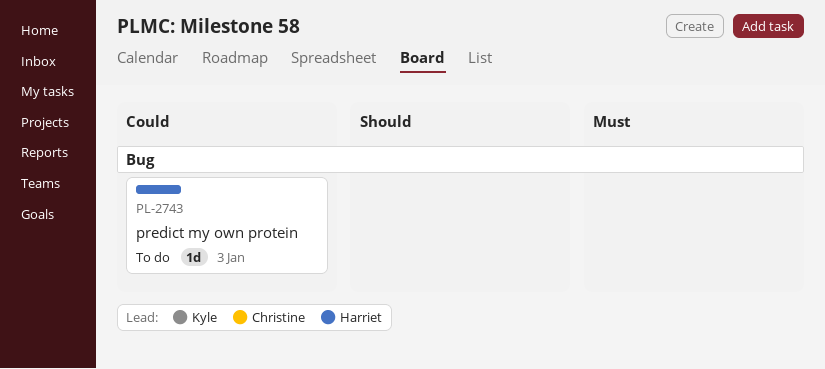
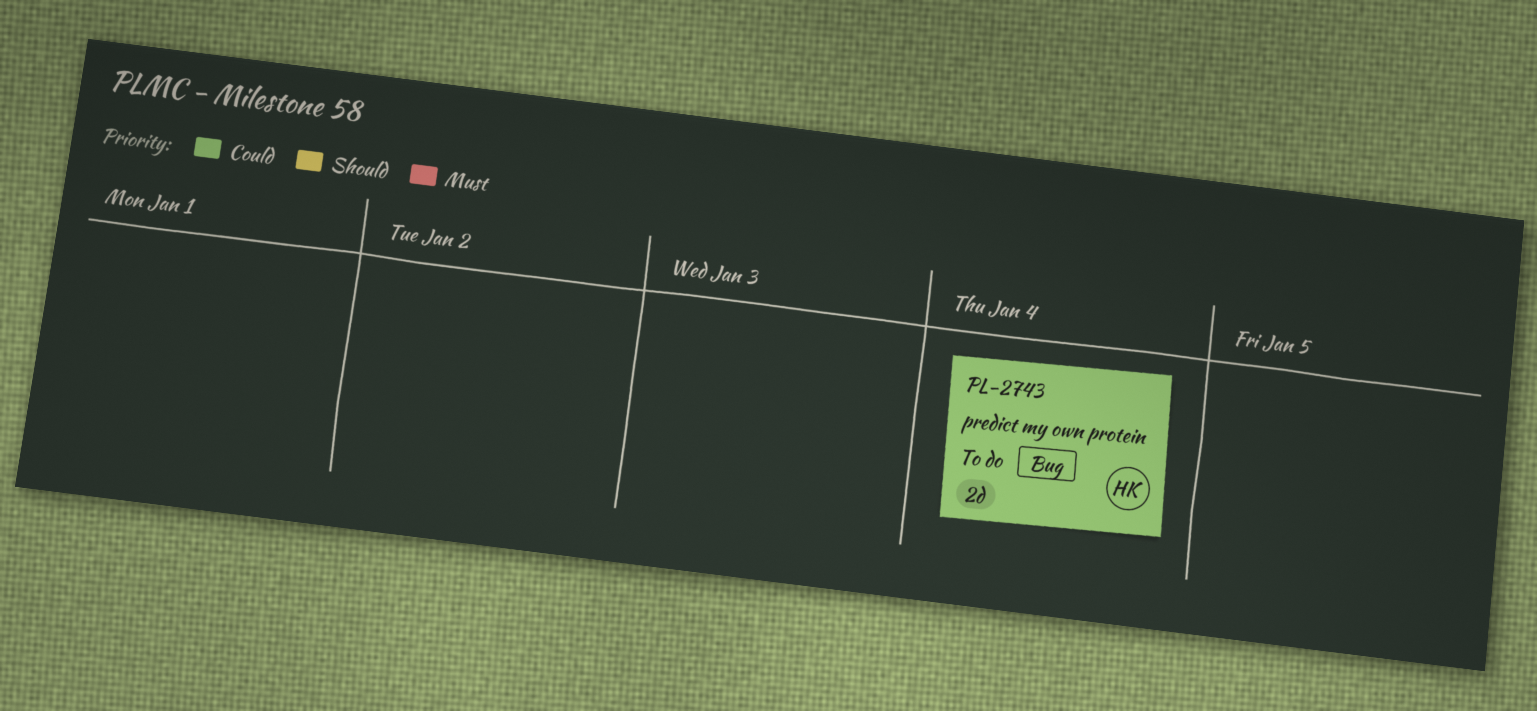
PL-2743, estimate: 1d -> 2d
PL-2743, due: Jan 3 -> Jan 4

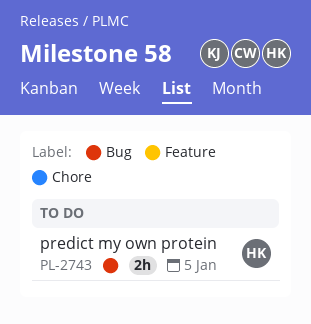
PL-2743, estimate: 2d -> 2h
PL-2743, due: Jan 4 -> Jan 5

